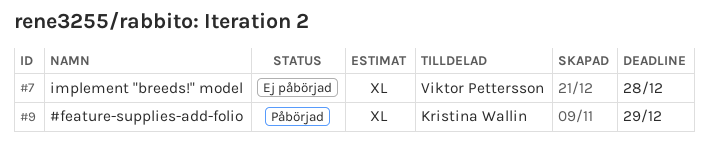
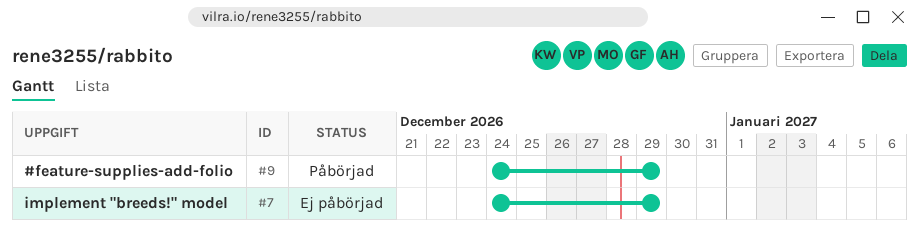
#7, due: Dec 28 -> Dec 29

